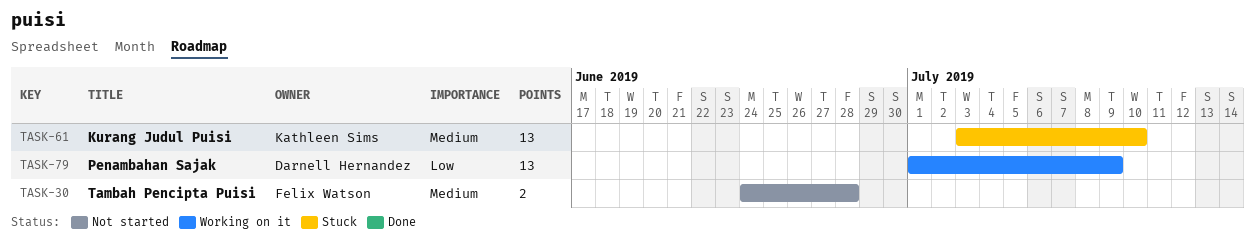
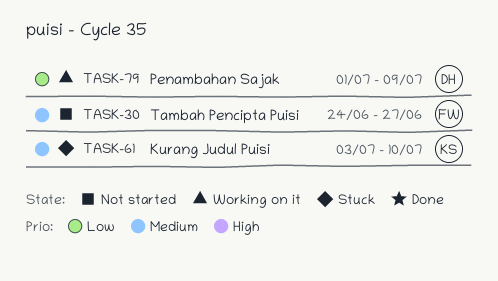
TASK-30, due: Jun 28 -> Jun 27

